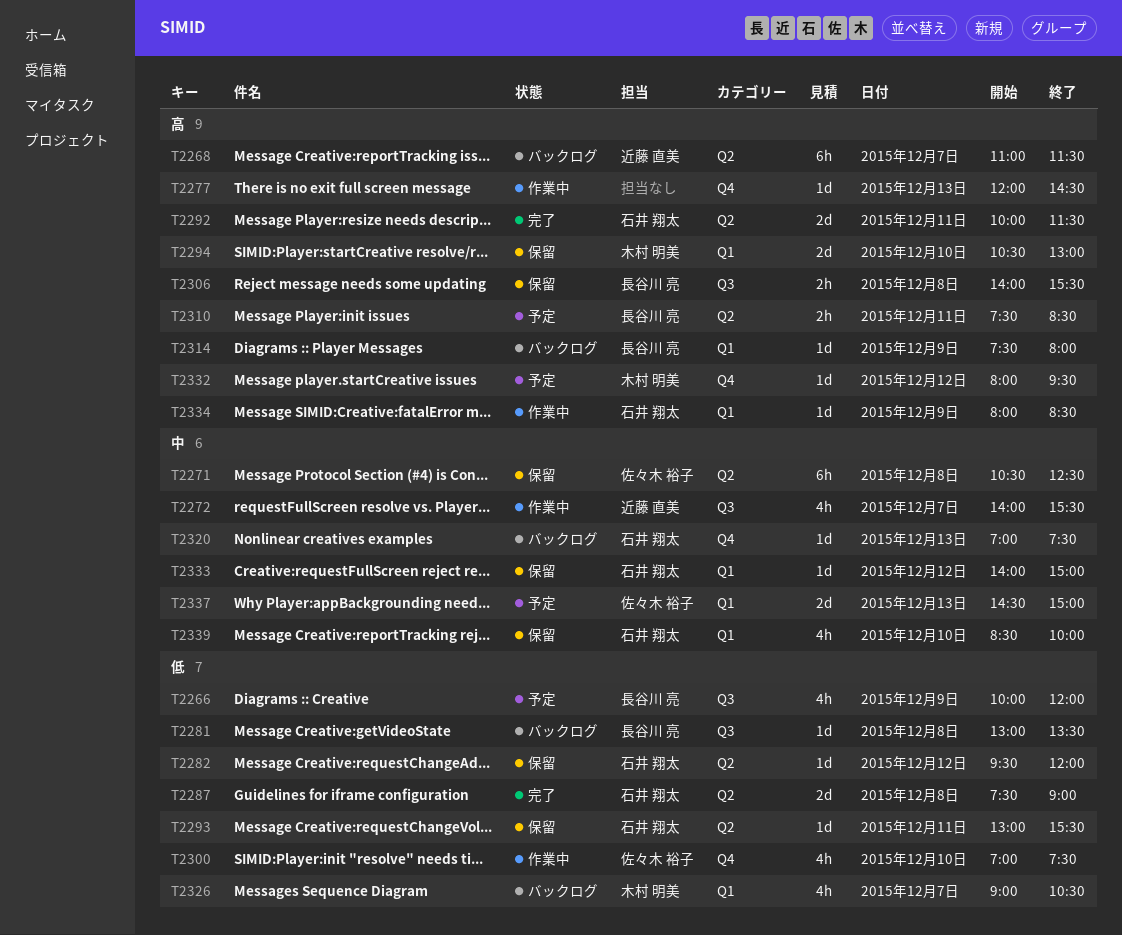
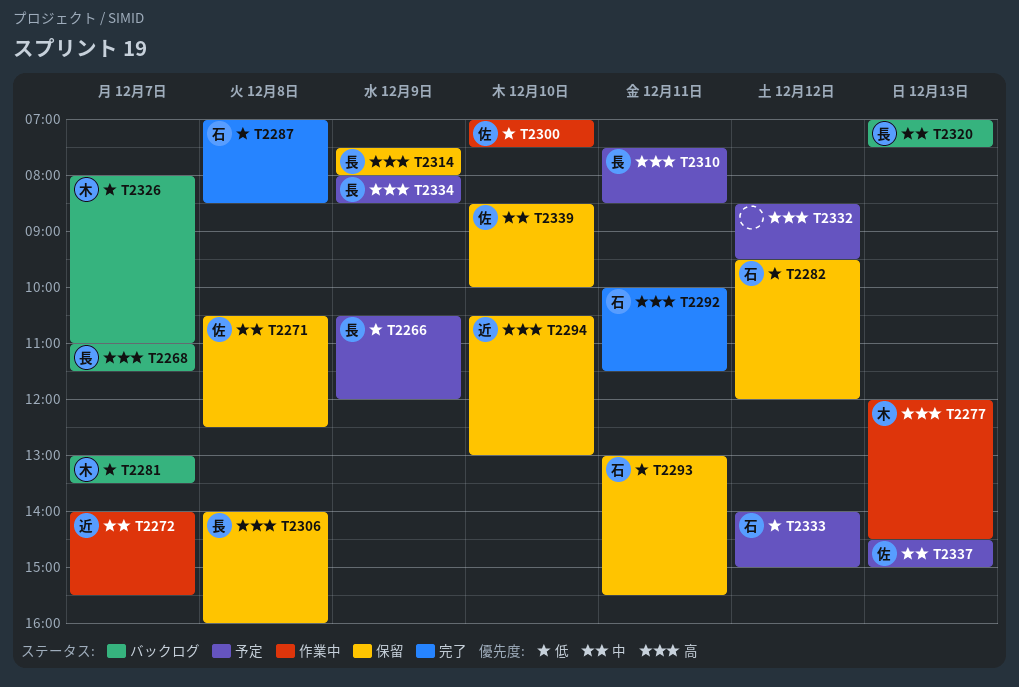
T2266, begins: 10:00 -> 10:30
T2268, owner: 近藤 直美 -> 長谷川 亮
T2277, owner: none -> 木村 明美
T2281, owner: 長谷川 亮 -> 木村 明美
T2281, day: Dec 8 -> Dec 7
T2287, begins: 07:30 -> 07:00
T2287, ends: 09:00 -> 08:30
T2294, owner: 木村 明美 -> 近藤 直美
T2306, ends: 15:30 -> 16:00
T2314, status: バックログ -> 保留
T2320, owner: 石井 翔太 -> 長谷川 亮
T2326, begins: 09:00 -> 08:00
T2326, ends: 10:30 -> 11:00
T2332, owner: 木村 明美 -> none
T2332, begins: 08:00 -> 08:30
T2333, status: 保留 -> 予定
T2333, priority: 中 -> 低
T2334, status: 作業中 -> 予定
T2334, owner: 石井 翔太 -> 長谷川 亮
T2339, owner: 石井 翔太 -> 佐々木 裕子

